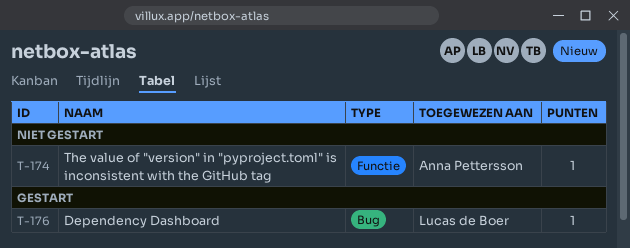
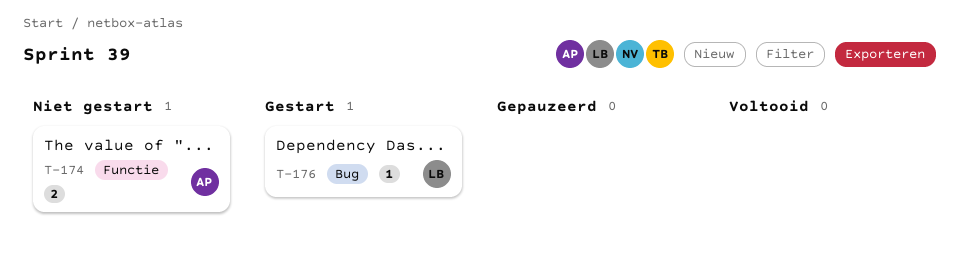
T-174, estimate: 1 -> 2

